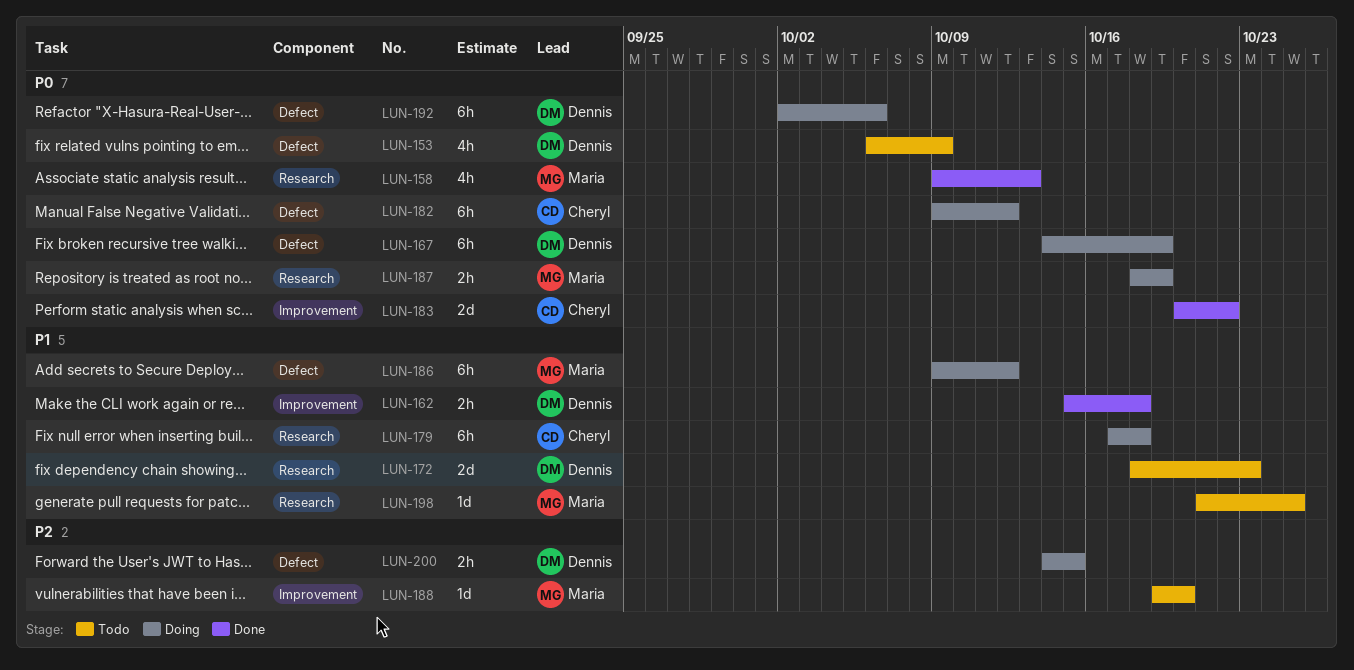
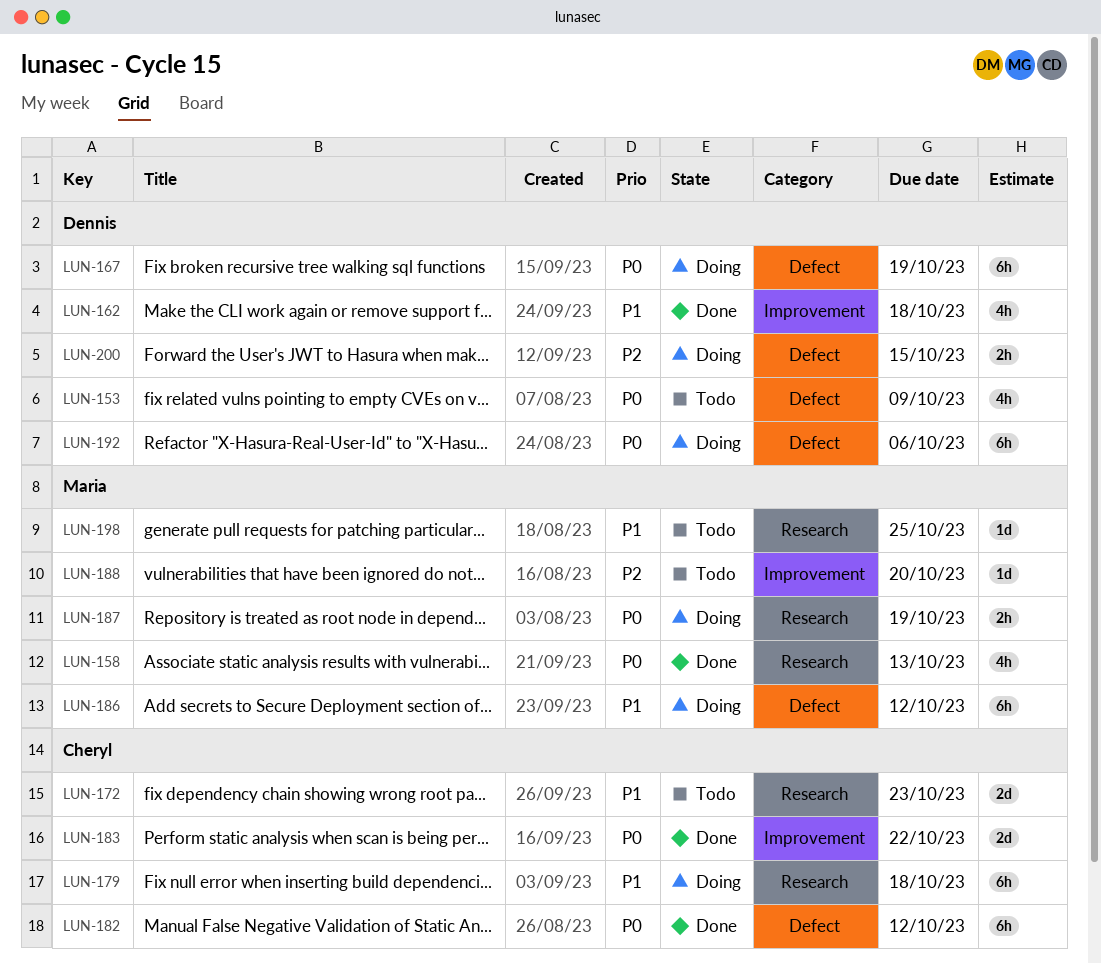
LUN-162, estimate: 2h -> 4h
LUN-172, owner: Dennis -> Cheryl
LUN-182, status: Doing -> Done

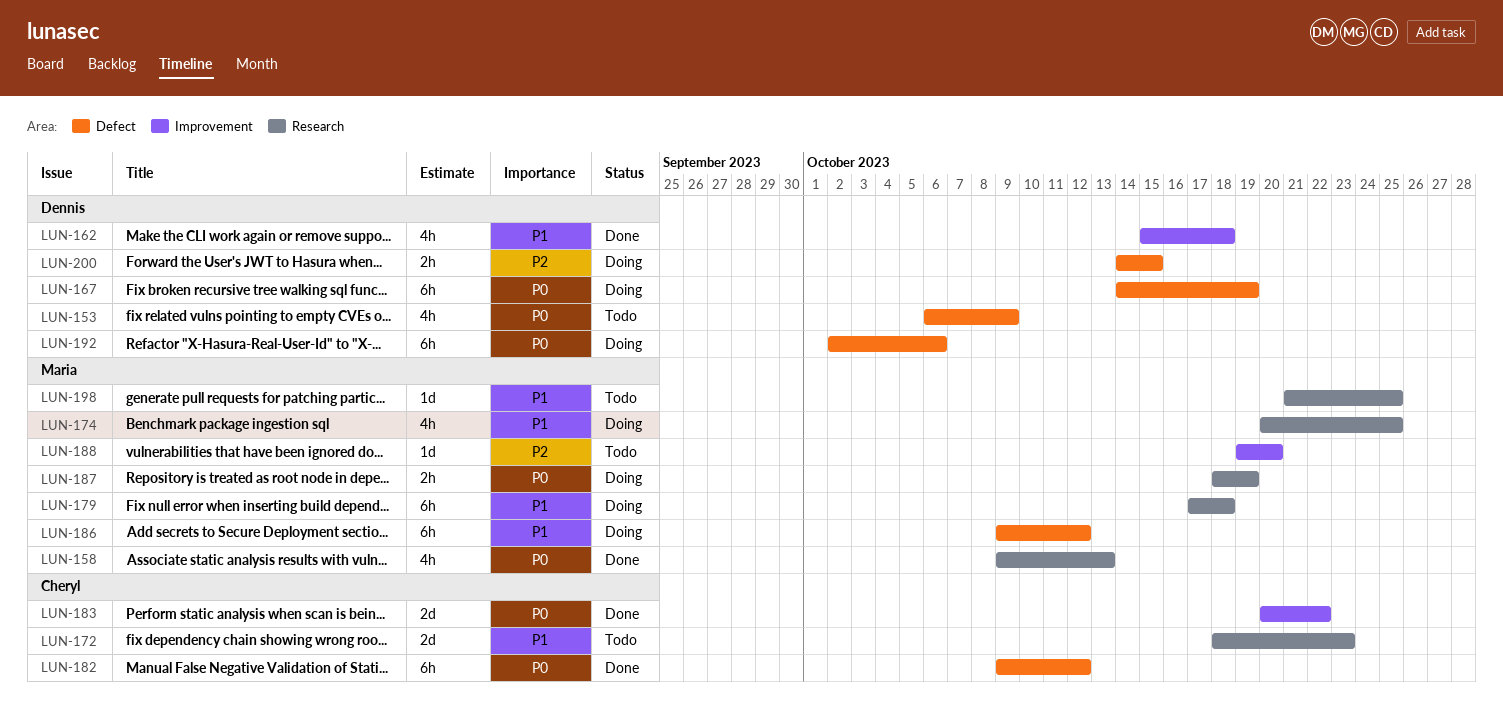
LUN-174: none -> present
LUN-179, owner: Cheryl -> Maria

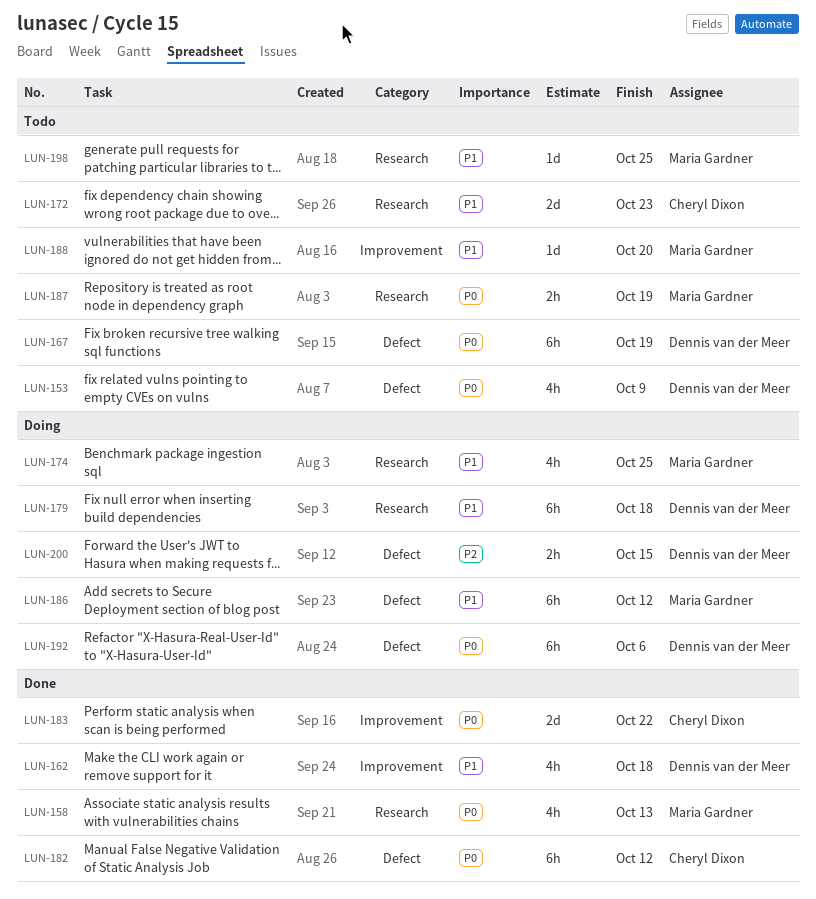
LUN-167, status: Doing -> Todo
LUN-179, owner: Maria Gardner -> Dennis van der Meer
LUN-187, status: Doing -> Todo
LUN-188, priority: P2 -> P1

